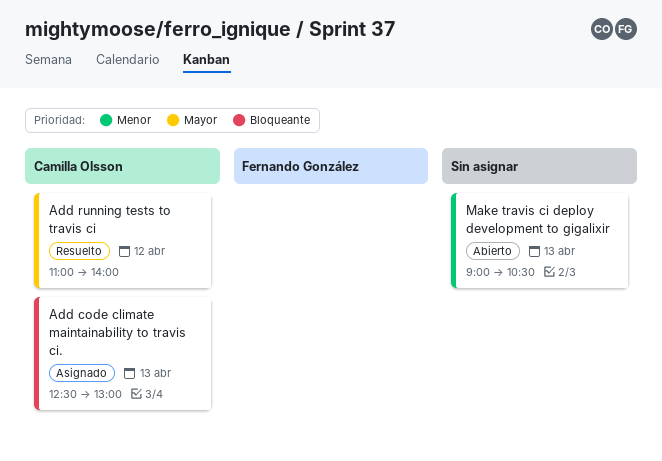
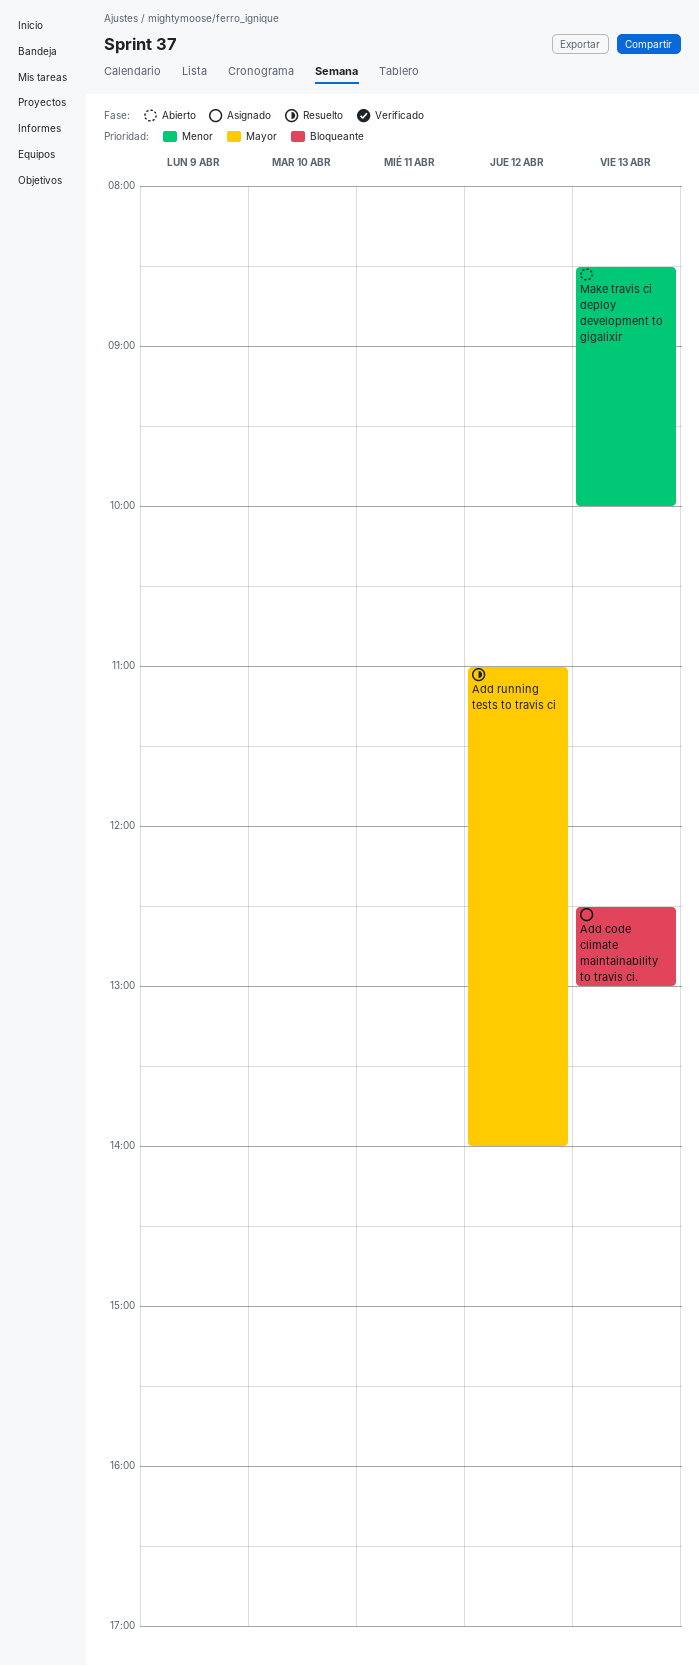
Make travis ci deploy development to gigalixir, begins: 09:00 -> 08:30
Make travis ci deploy development to gigalixir, ends: 10:30 -> 10:00

